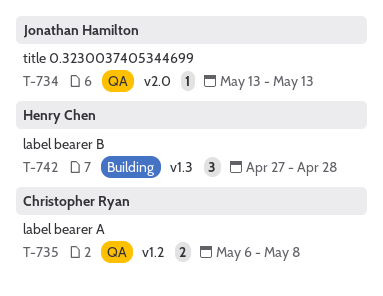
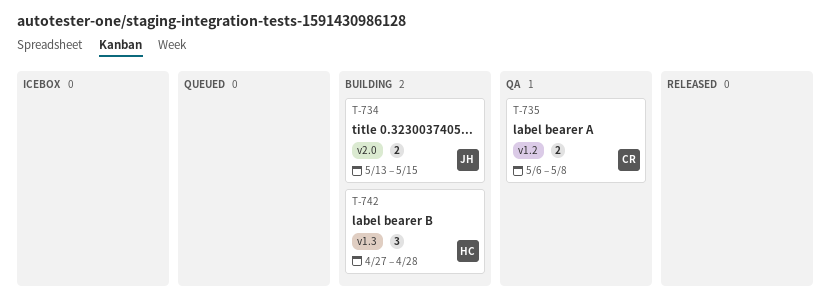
T-734, status: QA -> Building
T-734, estimate: 1 -> 2
T-734, due: May 13 -> May 15

